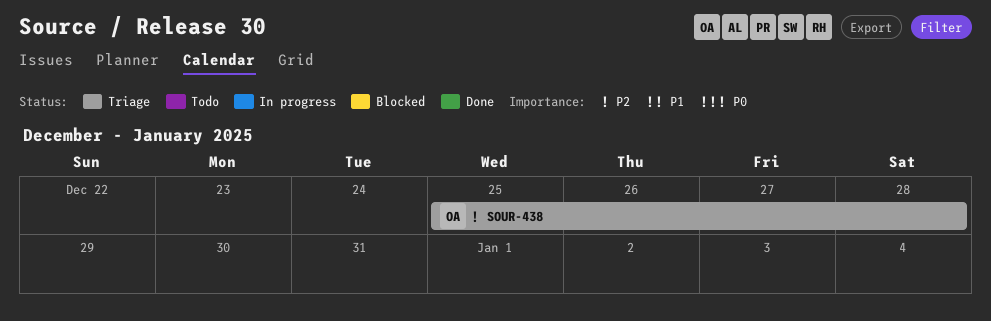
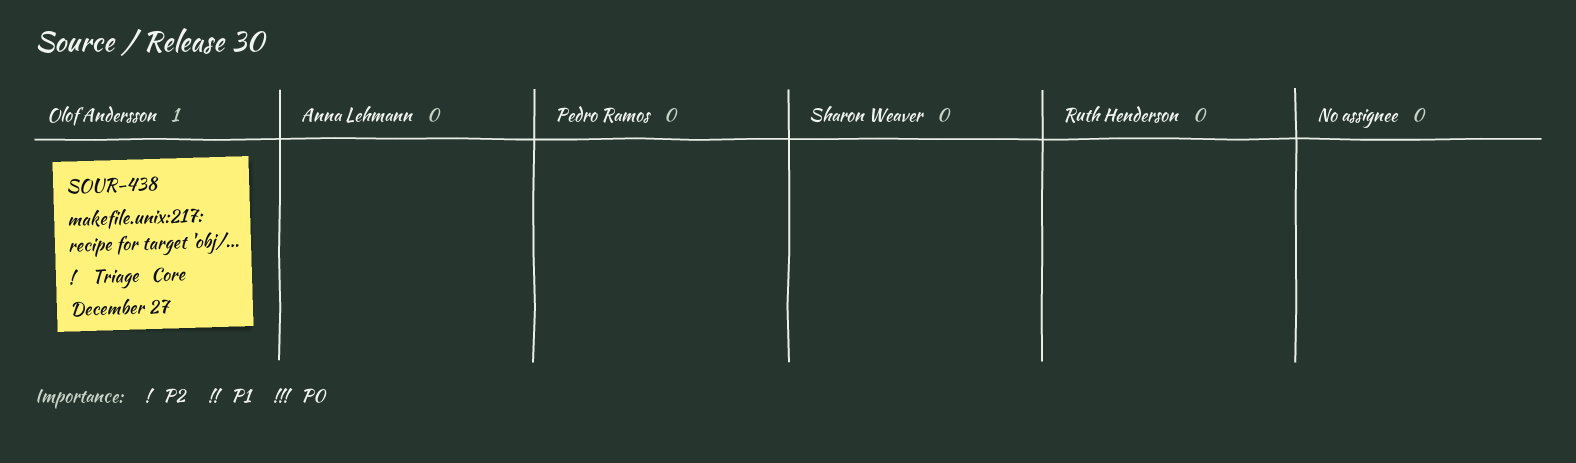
SOUR-438, due: Dec 28 -> Dec 27

